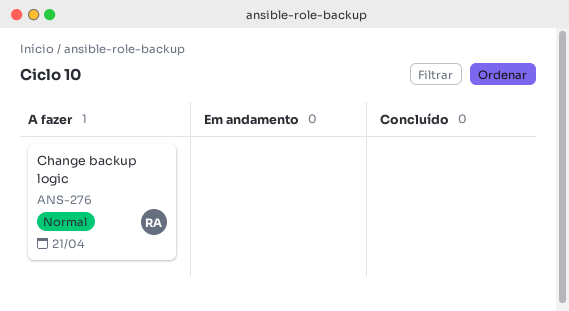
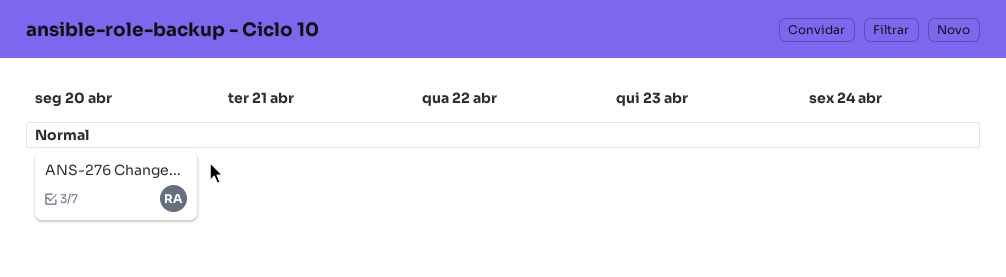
ANS-276, due: Apr 21 -> Apr 20

